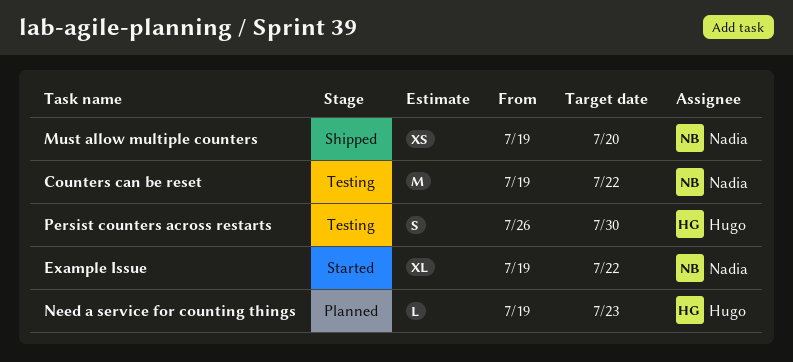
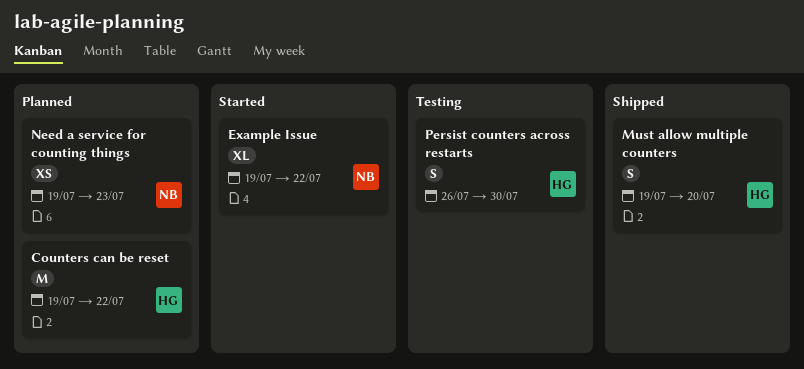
Counters can be reset, status: Testing -> Planned
Counters can be reset, owner: Nadia -> Hugo
Must allow multiple counters, owner: Nadia -> Hugo
Must allow multiple counters, estimate: XS -> S
Need a service for counting things, owner: Hugo -> Nadia
Need a service for counting things, estimate: L -> XS

